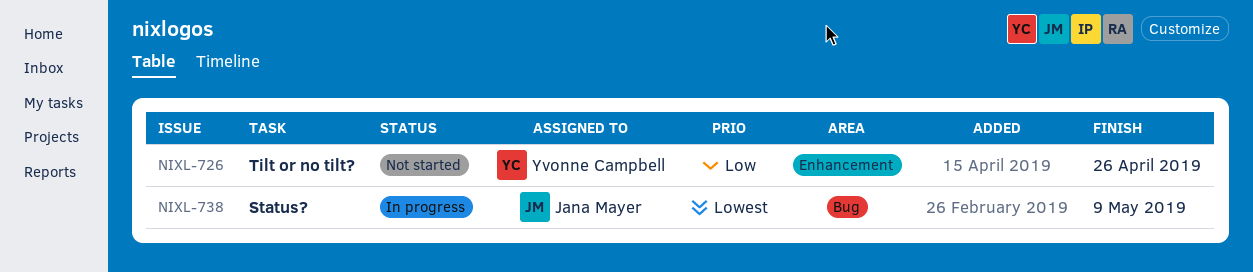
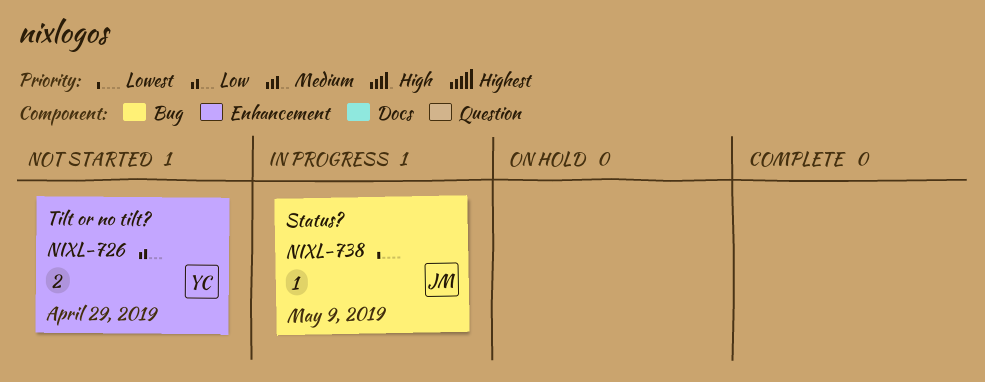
NIXL-726, due: Apr 26 -> Apr 29

